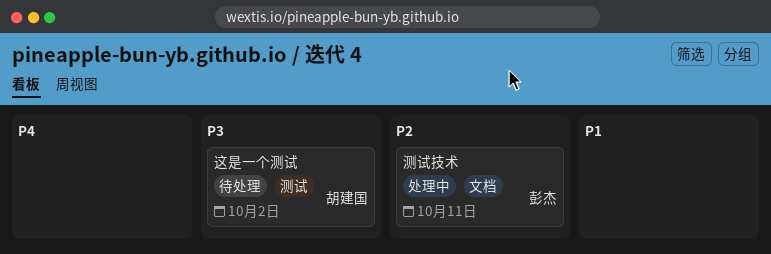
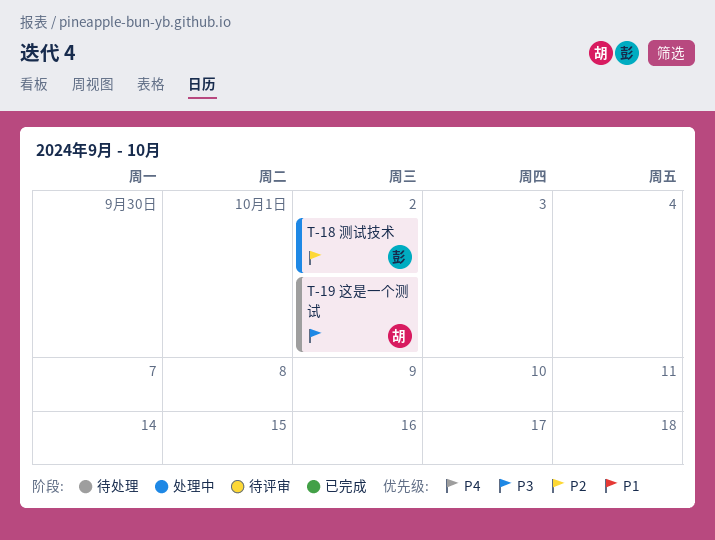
测试技术, due: Oct 11 -> Oct 2

